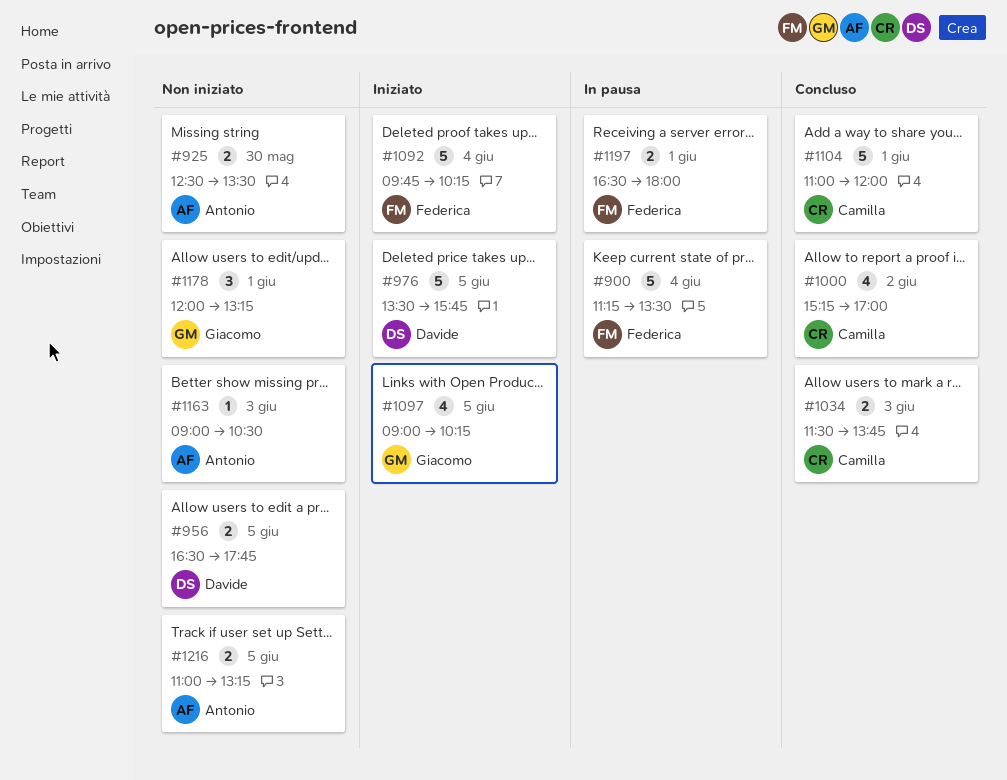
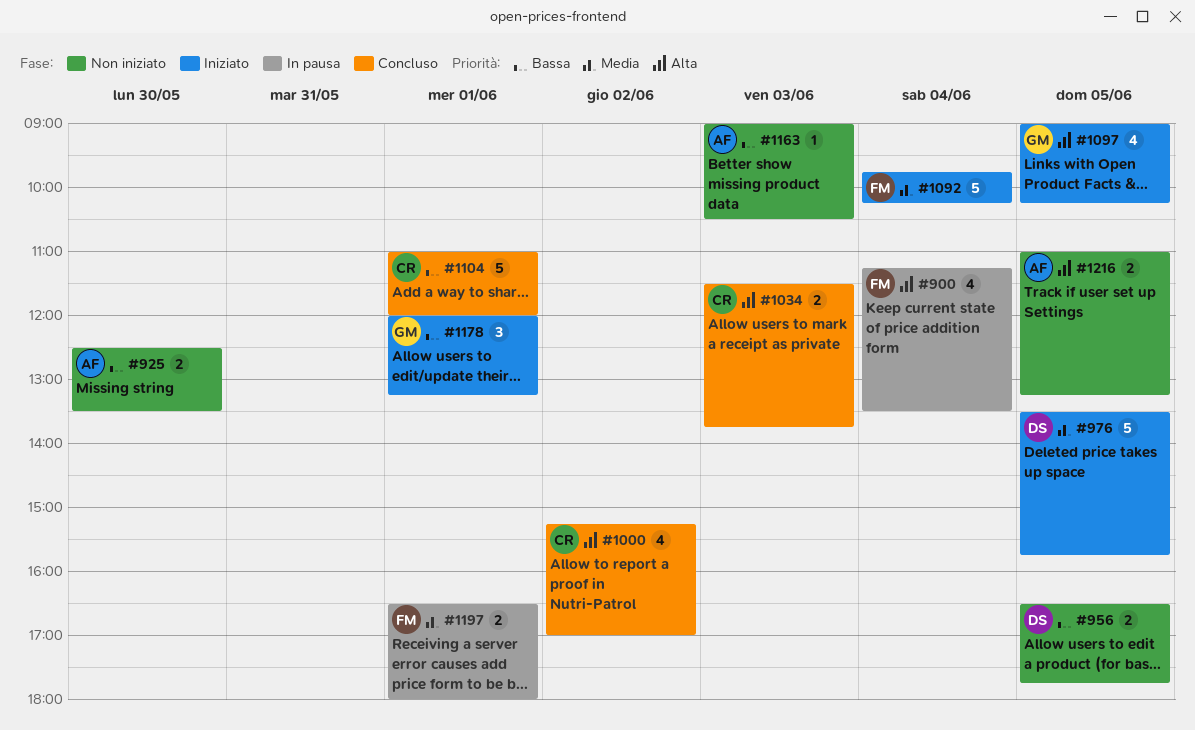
#900, estimate: 5 -> 4
#1178, status: Non iniziato -> Iniziato

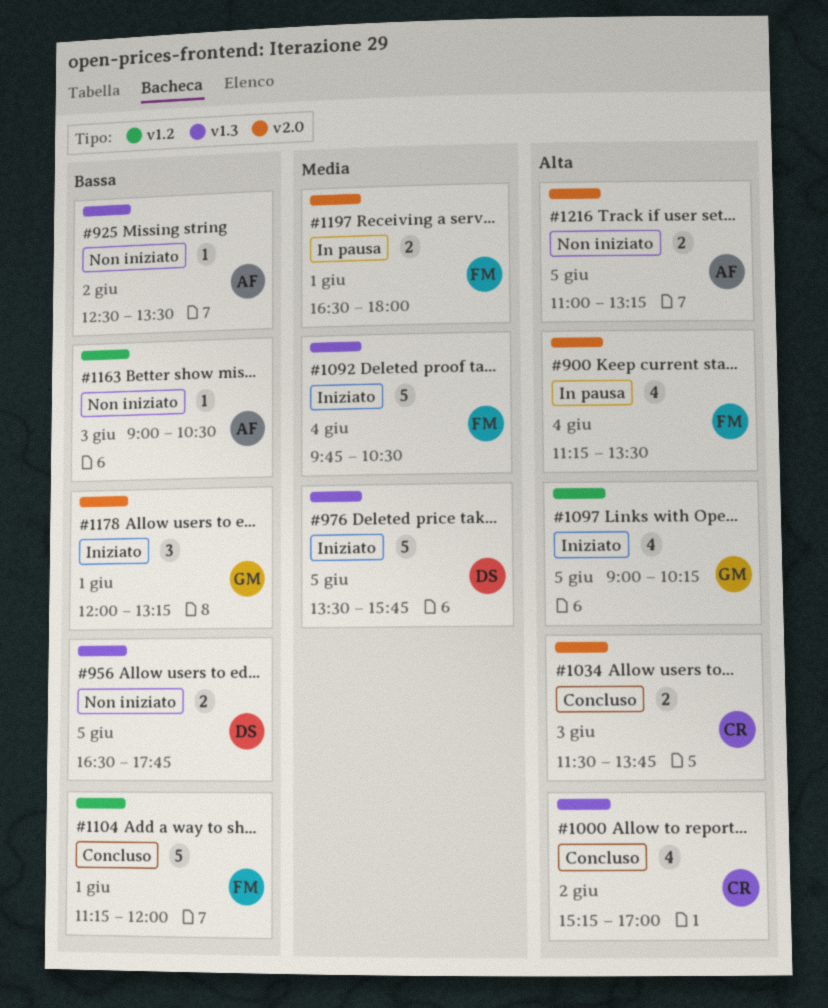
#925, estimate: 2 -> 1
#925, day: May 30 -> Jun 2
#1092, ends: 10:15 -> 10:30
#1104, owner: CR -> FM
#1104, begins: 11:00 -> 11:15

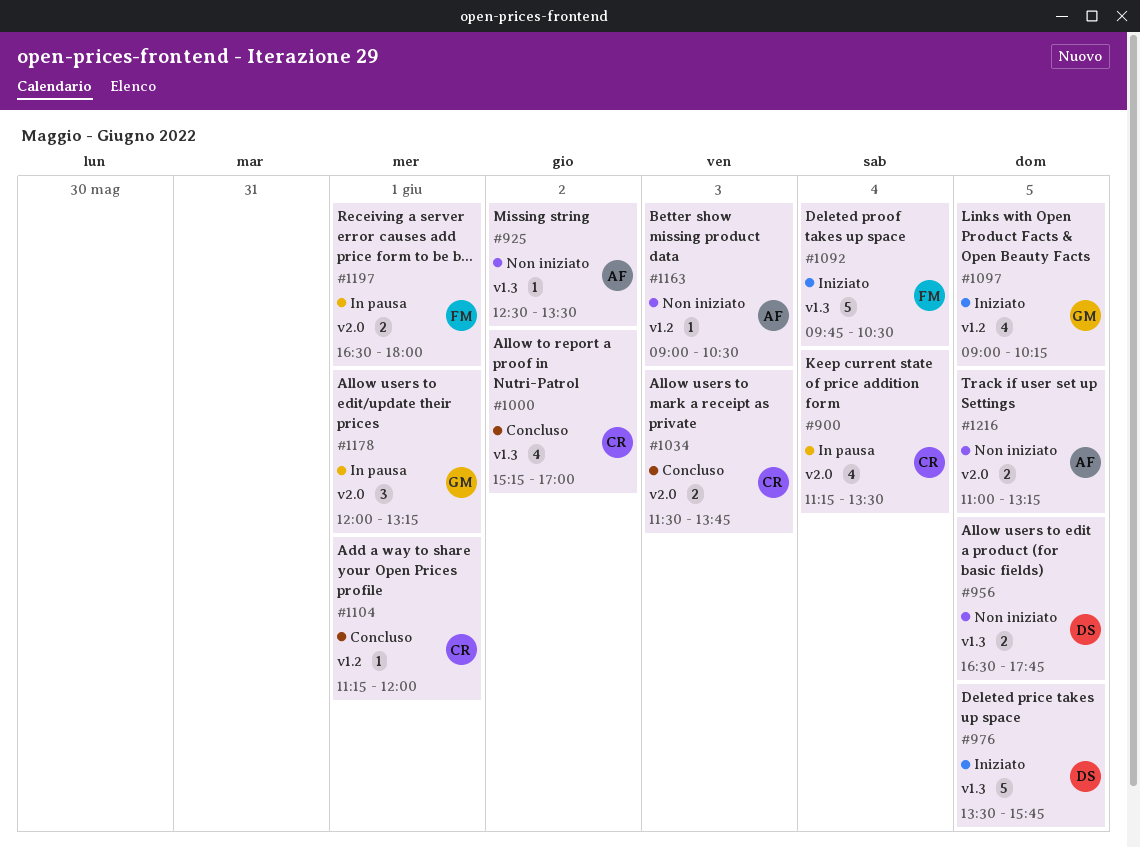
#900, owner: FM -> CR
#1104, owner: FM -> CR
#1104, estimate: 5 -> 1
#1178, status: Iniziato -> In pausa

